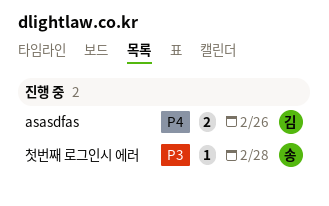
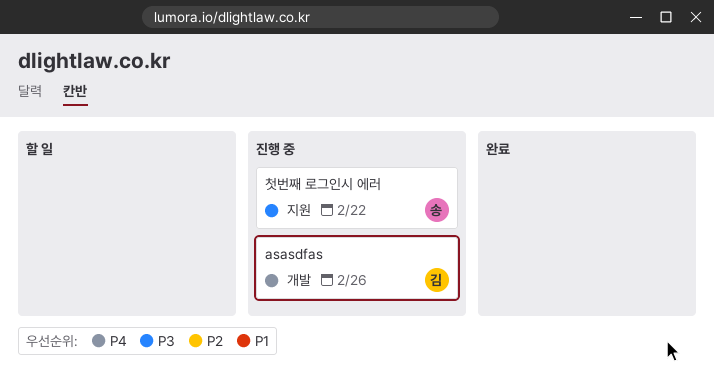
첫번째 로그인시 에러, due: Feb 28 -> Feb 22

